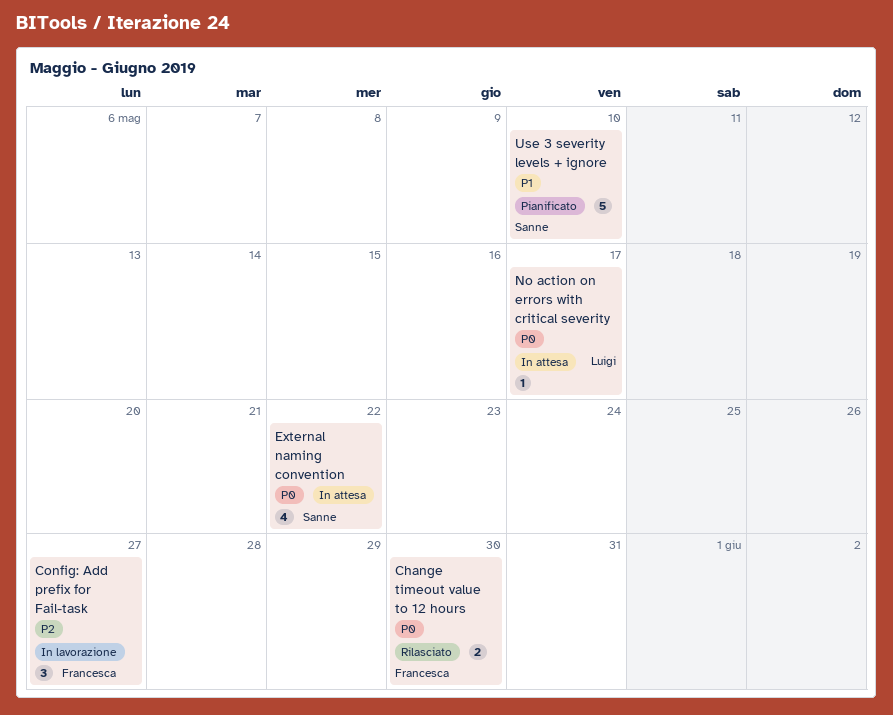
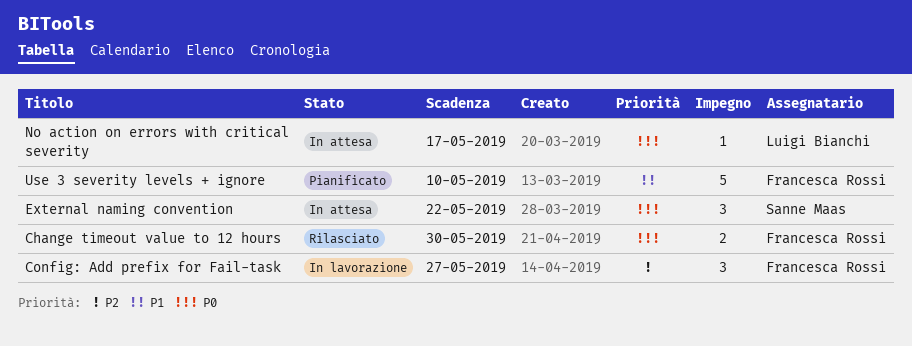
External naming convention, estimate: 4 -> 3
Use 3 severity levels + ignore, owner: Sanne Maas -> Francesca Rossi

